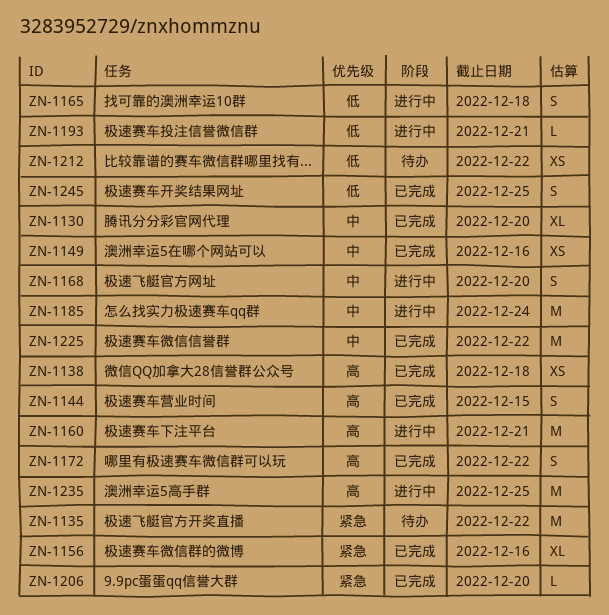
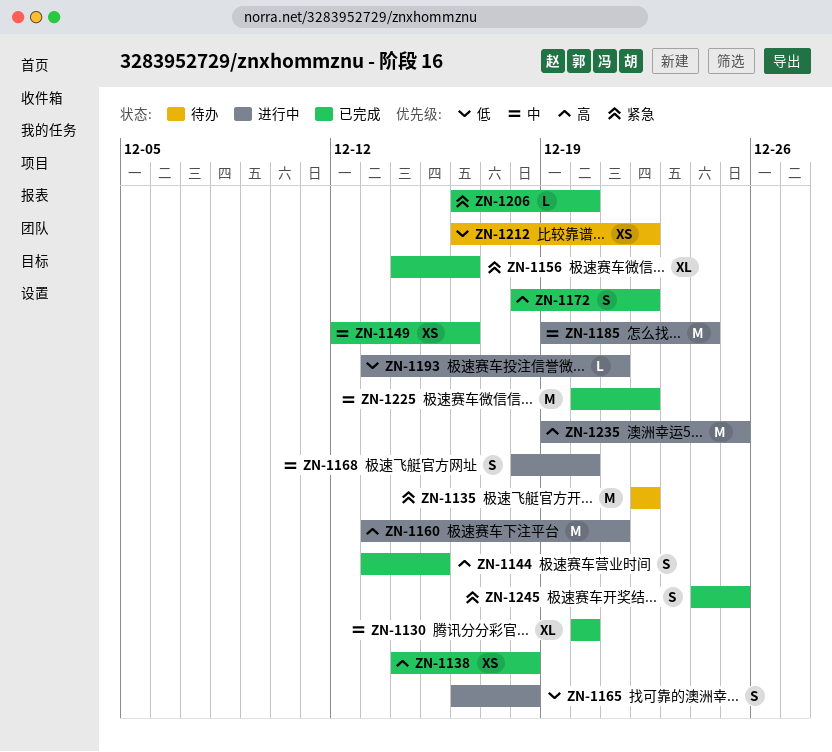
ZN-1245, priority: 低 -> 紧急

